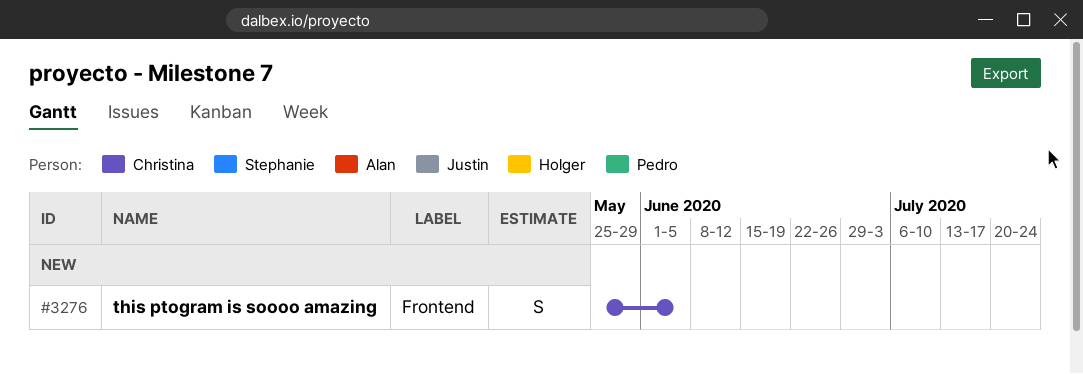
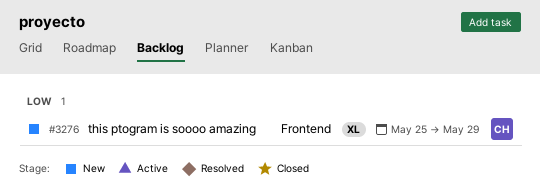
#3276, estimate: S -> XL
#3276, due: Jun 5 -> May 29

